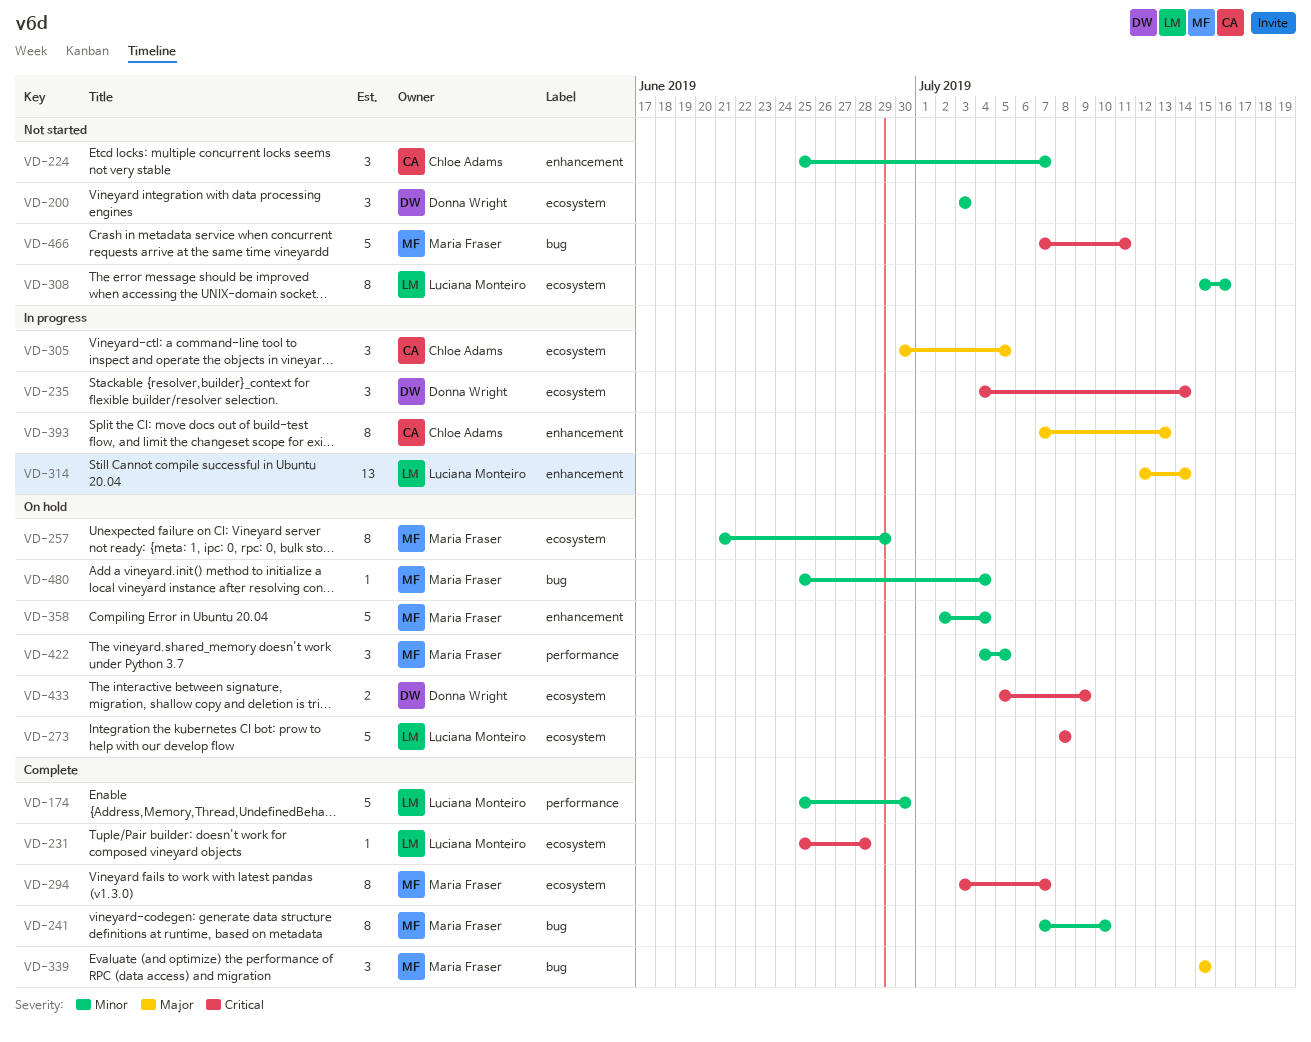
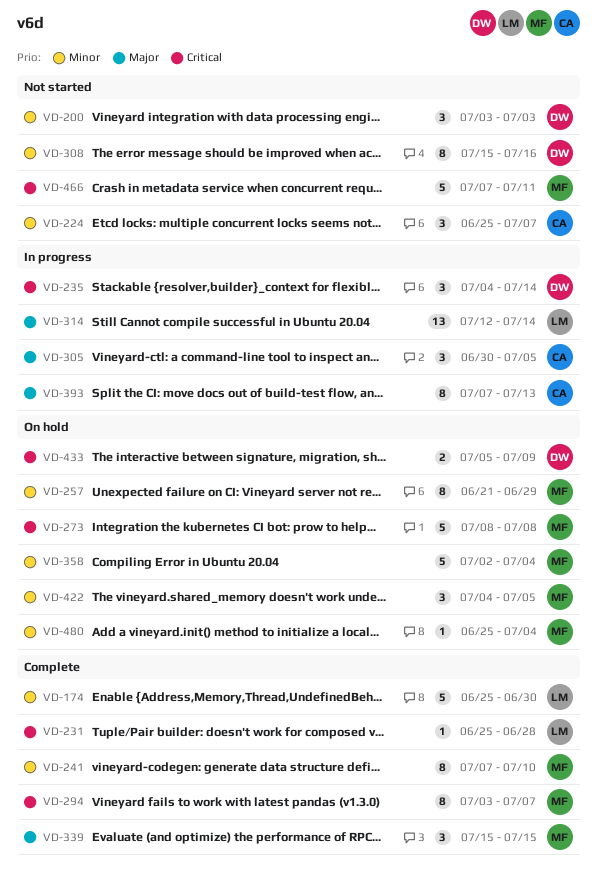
VD-273, owner: Luciana Monteiro -> Maria Fraser
VD-308, owner: Luciana Monteiro -> Donna Wright

